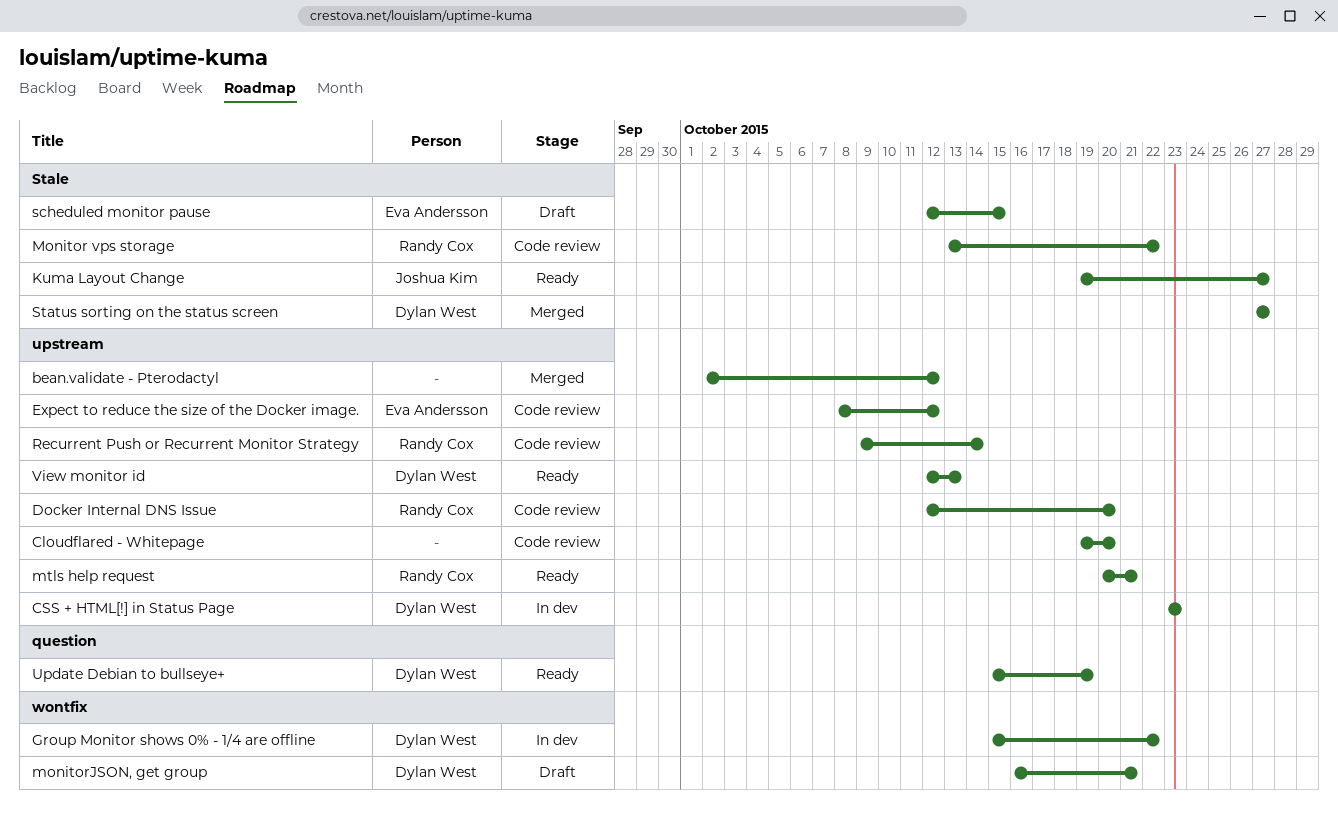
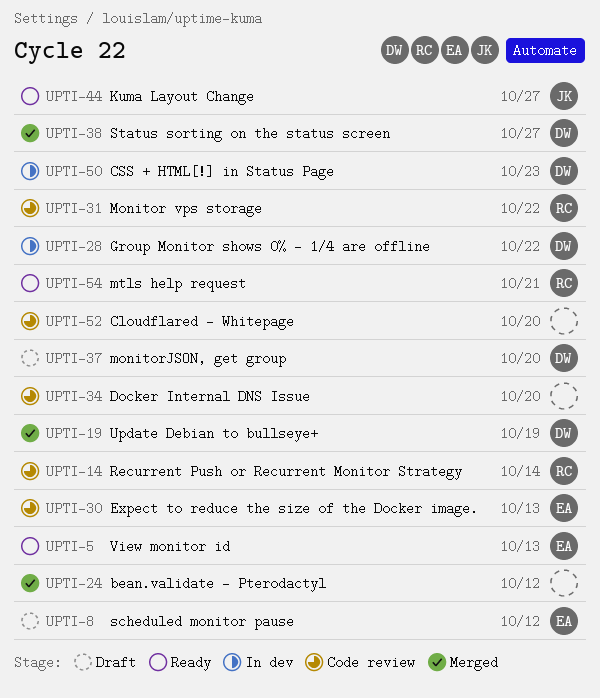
Docker Internal DNS Issue, owner: Randy Cox -> none
Expect to reduce the size of the Docker image., due: Oct 12 -> Oct 13
monitorJSON, get group, due: Oct 21 -> Oct 20
scheduled monitor pause, due: Oct 15 -> Oct 12
Update Debian to bullseye+, status: Ready -> Merged
View monitor id, owner: Dylan West -> Eva Andersson

